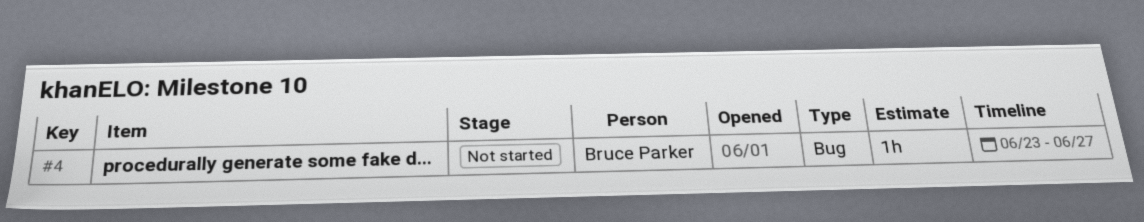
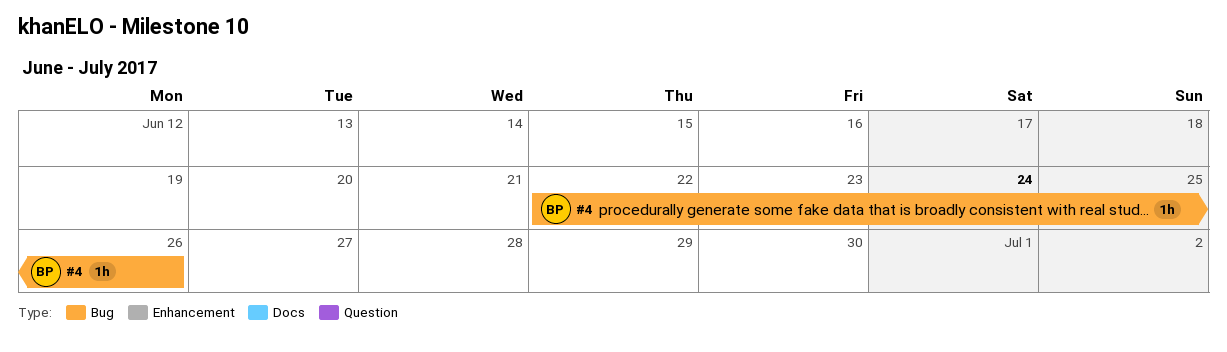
#4, start: Jun 23 -> Jun 22
#4, due: Jun 27 -> Jun 26

